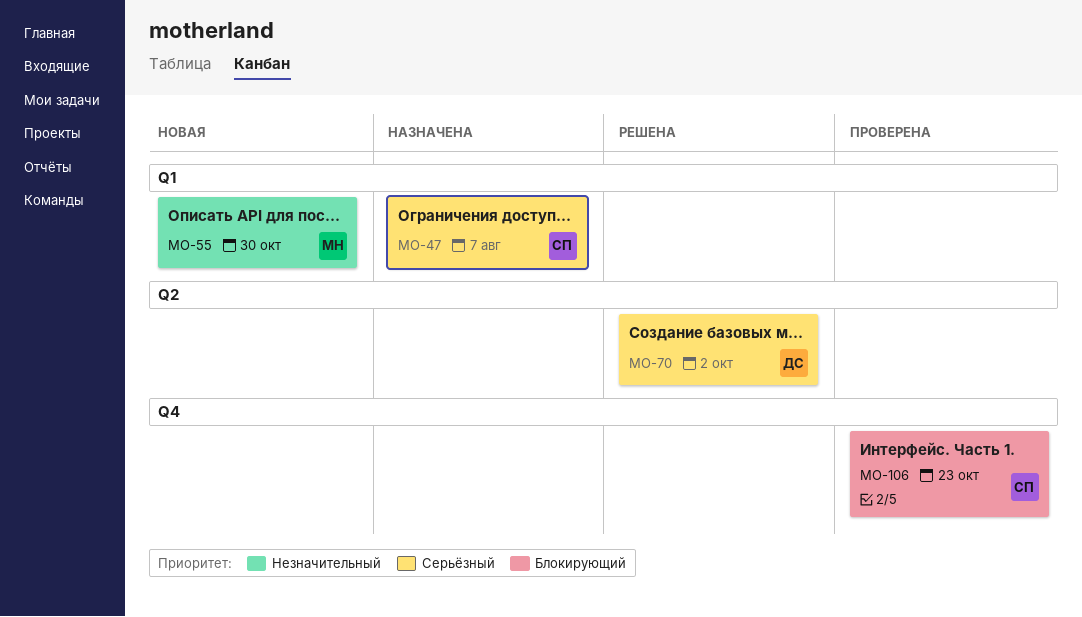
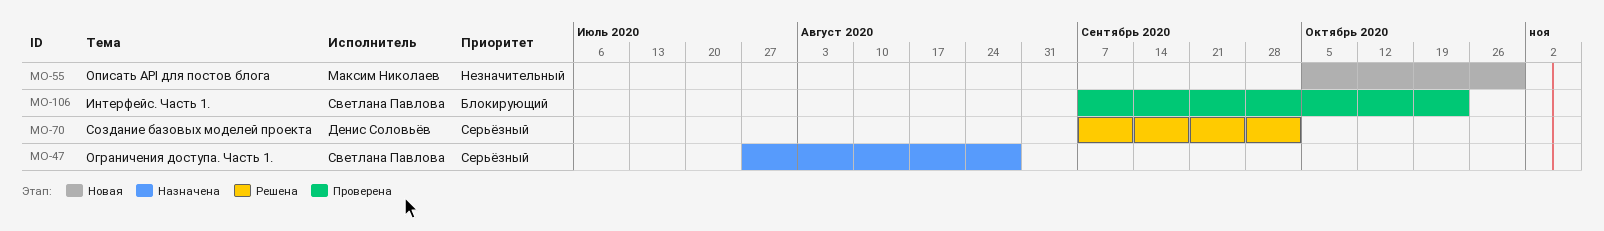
MO-47, due: Aug 7 -> Aug 28

